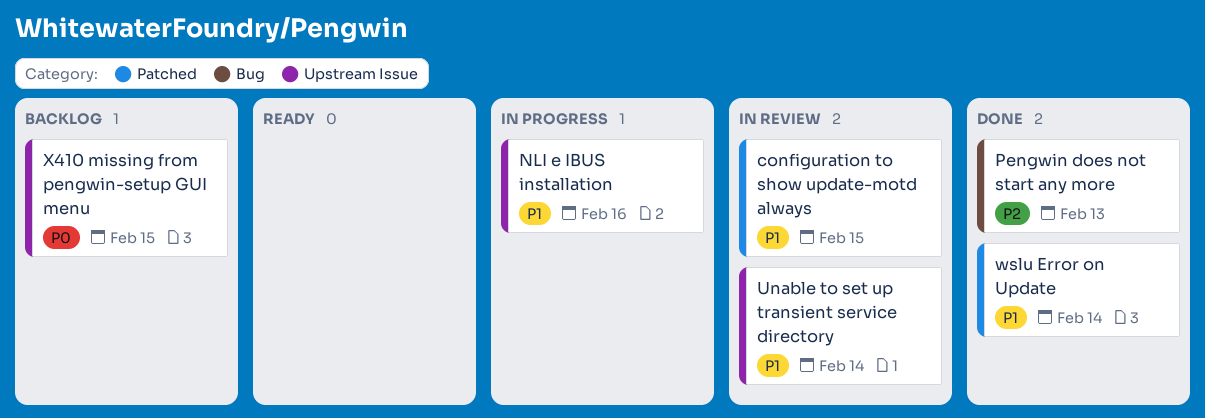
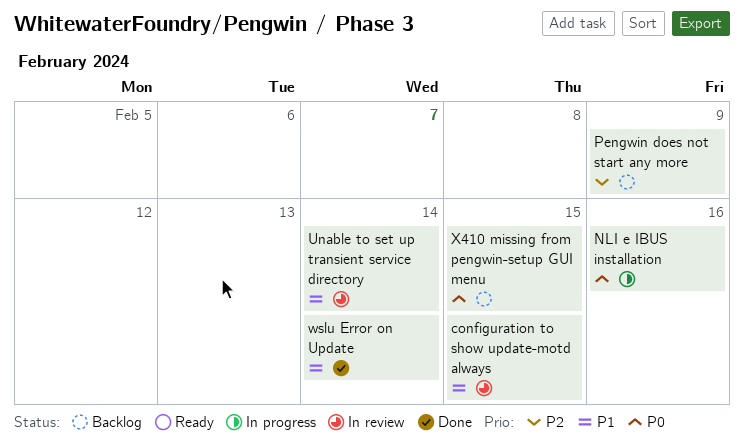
NLI e IBUS installation, priority: P1 -> P0
Pengwin does not start any more, status: Done -> Backlog
Pengwin does not start any more, due: Feb 13 -> Feb 9

